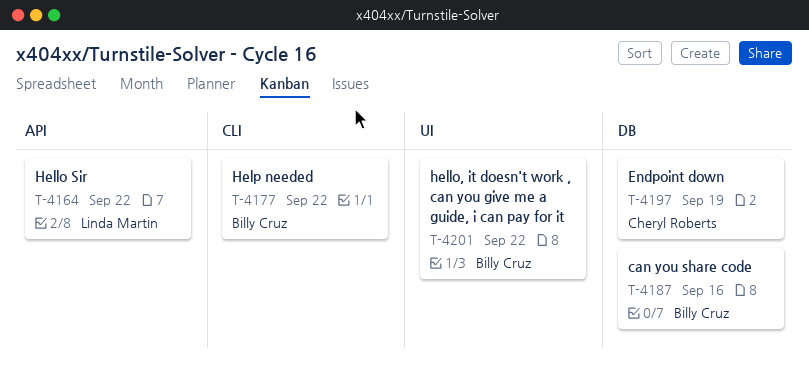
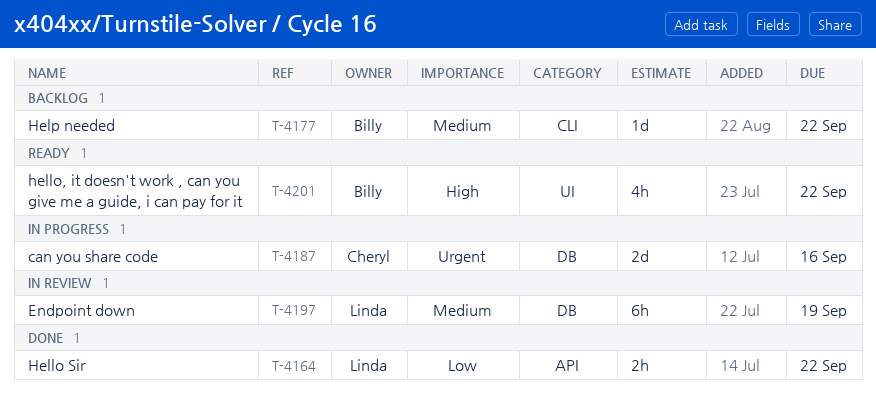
T-4187, owner: Billy Cruz -> Cheryl Roberts
T-4197, owner: Cheryl Roberts -> Linda Martin

